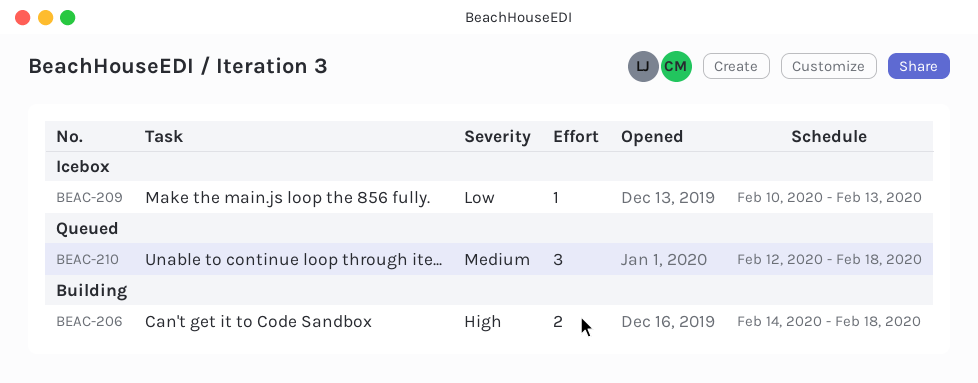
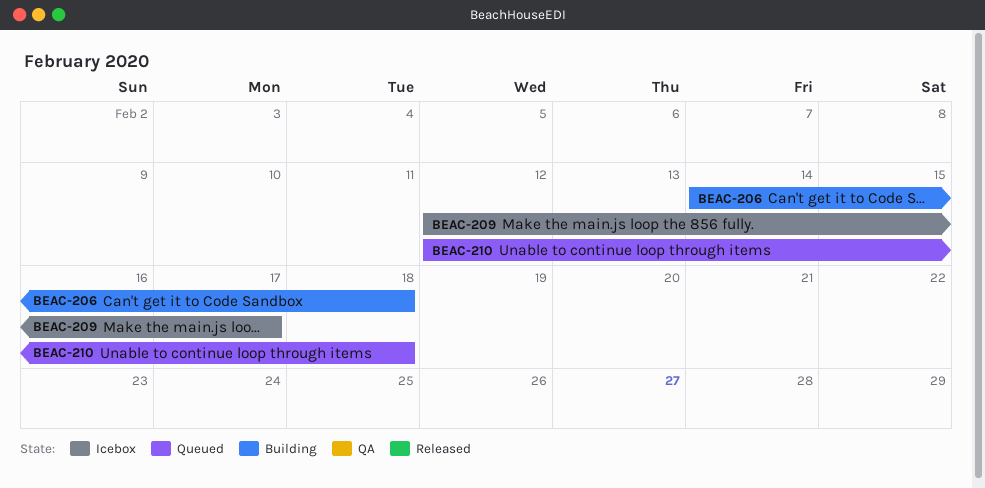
BEAC-209, start: Feb 10 -> Feb 12
BEAC-209, due: Feb 13 -> Feb 17

